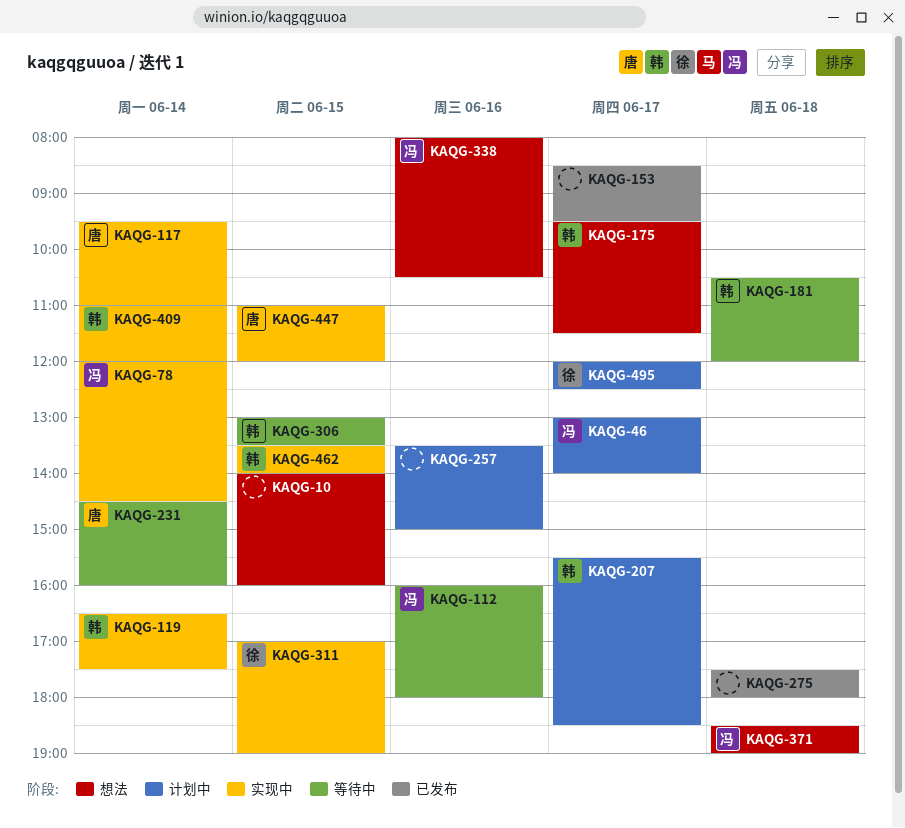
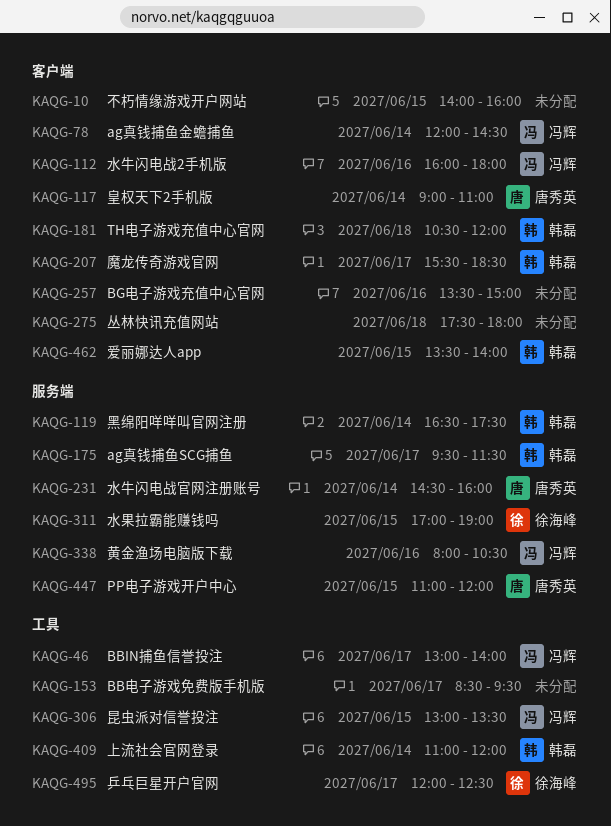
KAQG-117, begins: 09:30 -> 09:00
KAQG-306, owner: 韩磊 -> 冯辉
KAQG-371: present -> none

